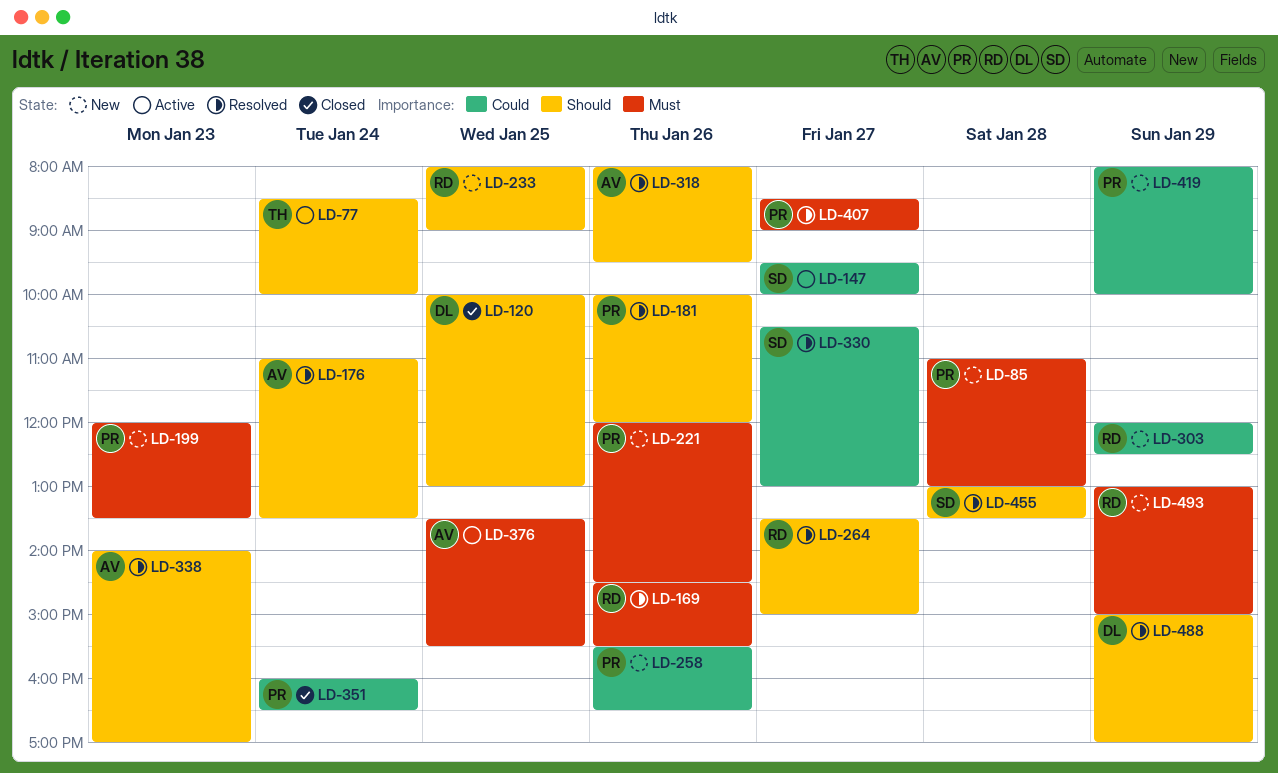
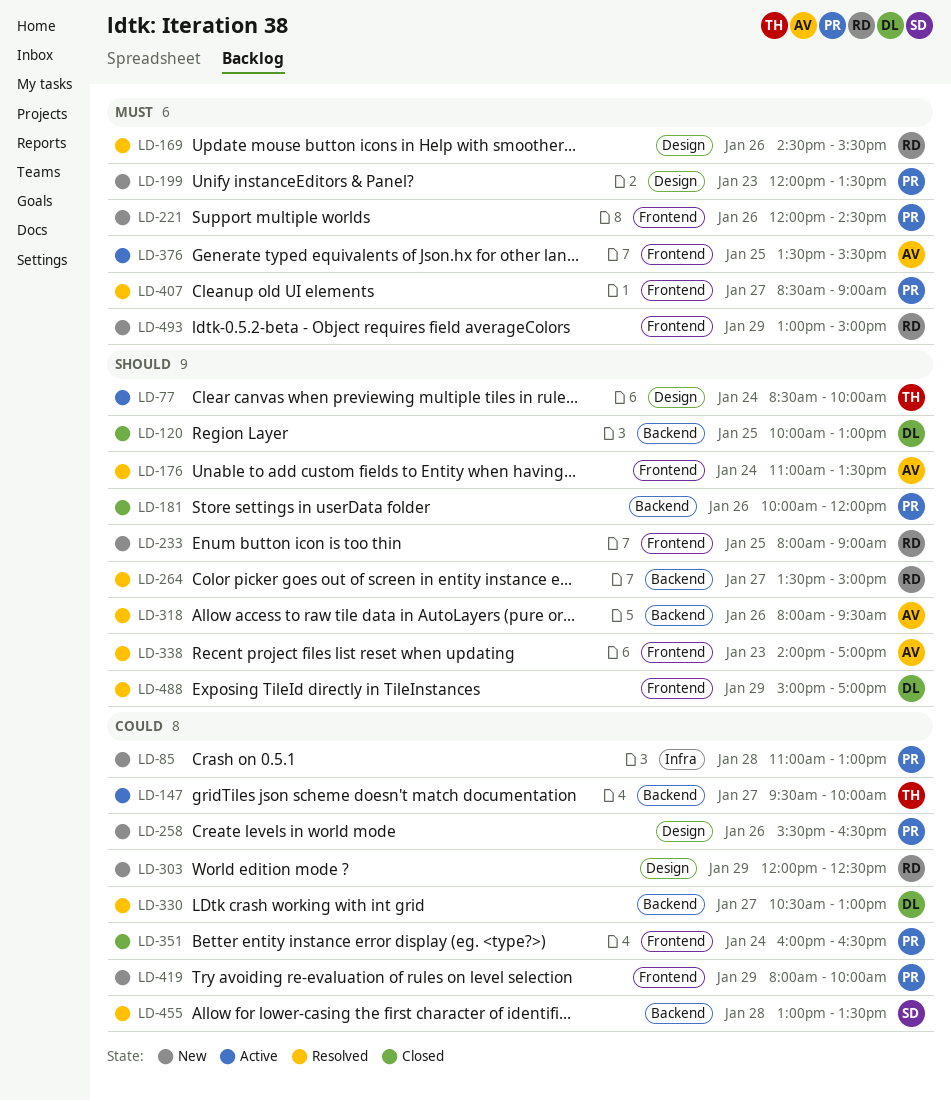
LD-85, priority: Must -> Could
LD-147, owner: SD -> TH
LD-181, status: Resolved -> Closed
LD-330, owner: SD -> DL
LD-455, priority: Should -> Could

